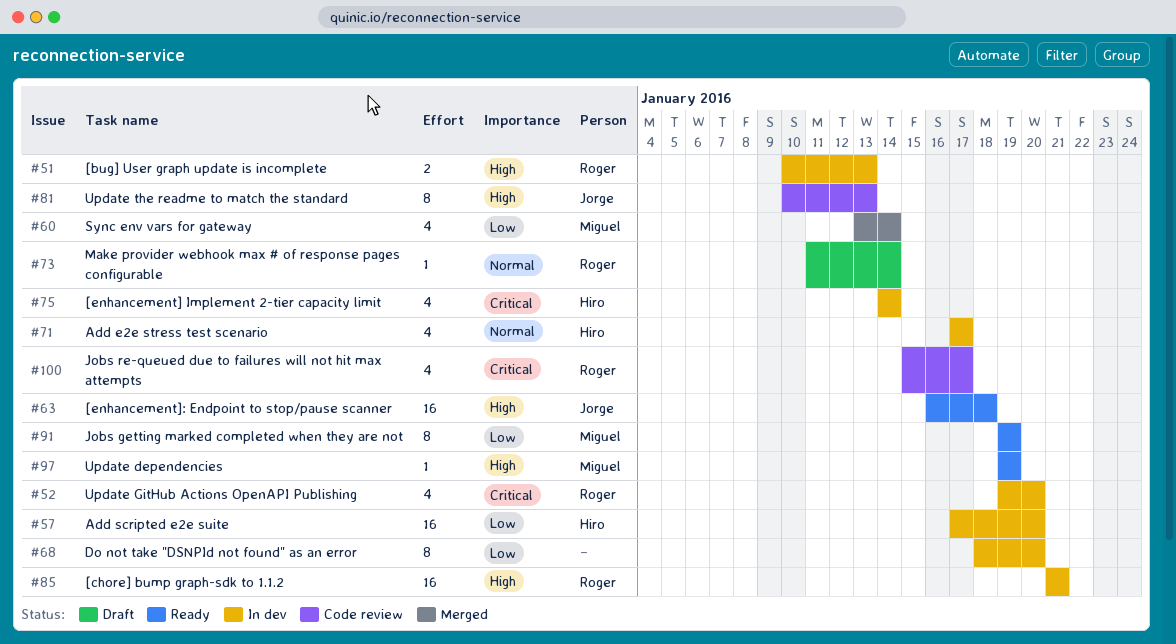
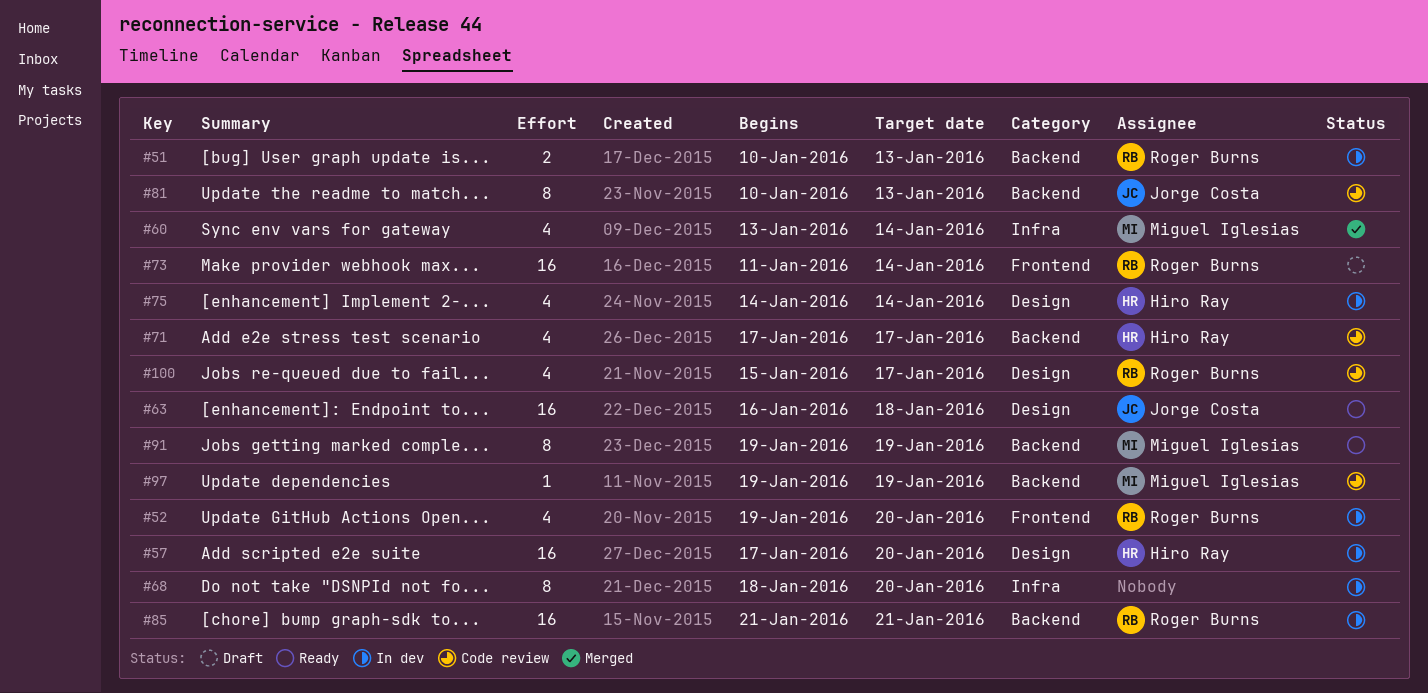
#71, status: In dev -> Code review
#73, estimate: 1 -> 16
#97, status: Ready -> Code review

